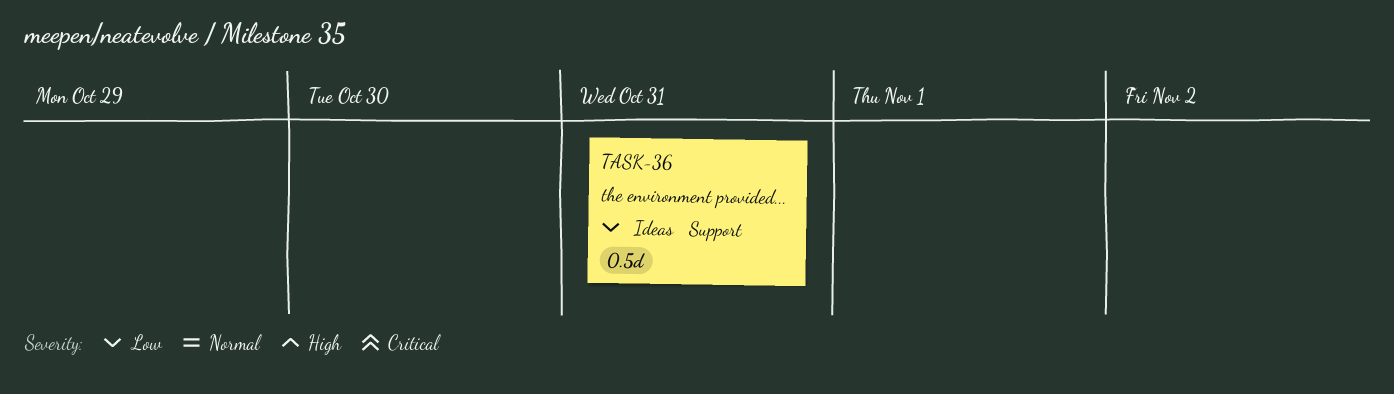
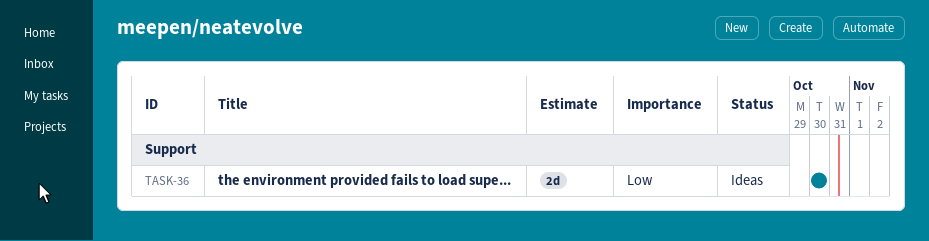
TASK-36, estimate: 0.5d -> 2d
TASK-36, due: Oct 31 -> Oct 30

